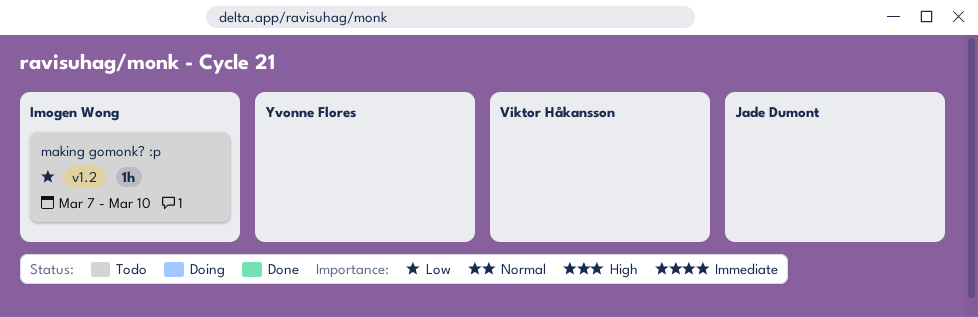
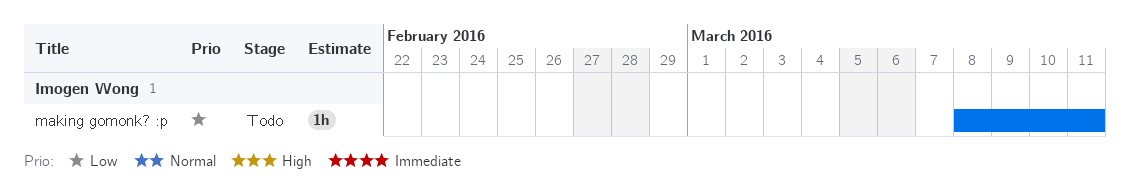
making gomonk? :p, start: Mar 7 -> Mar 8
making gomonk? :p, due: Mar 10 -> Mar 11

